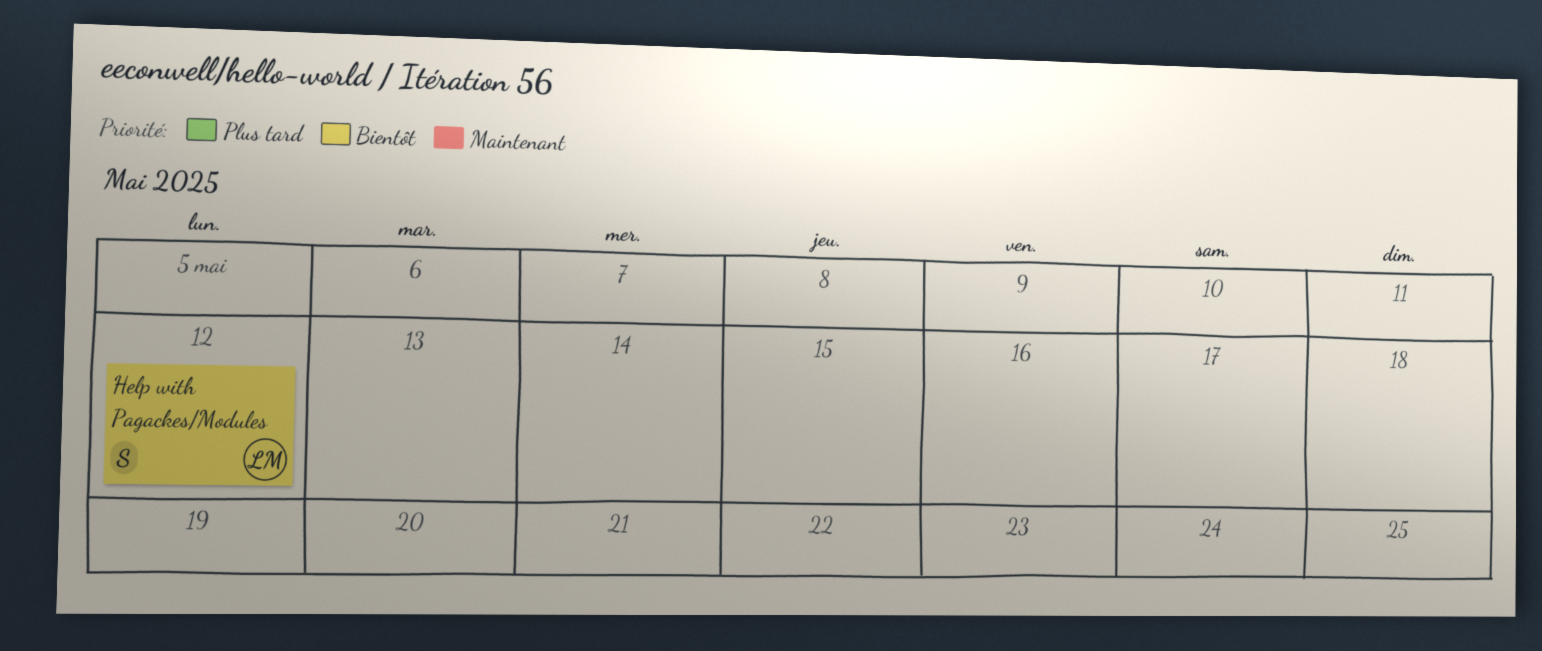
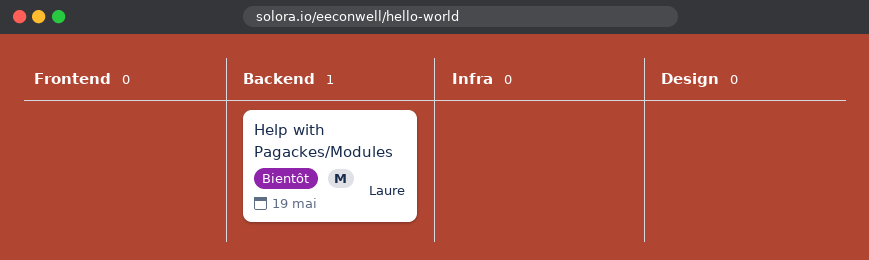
Help with Pagackes/Modules, estimate: S -> M
Help with Pagackes/Modules, due: May 12 -> May 19

